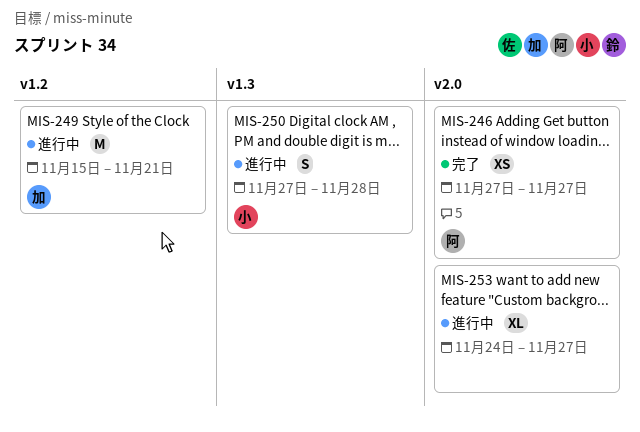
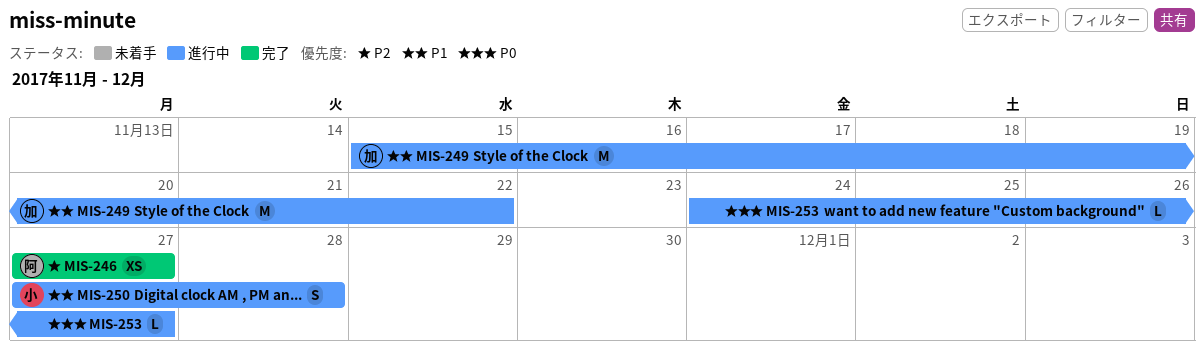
MIS-249, due: Nov 21 -> Nov 22
MIS-253, estimate: XL -> L

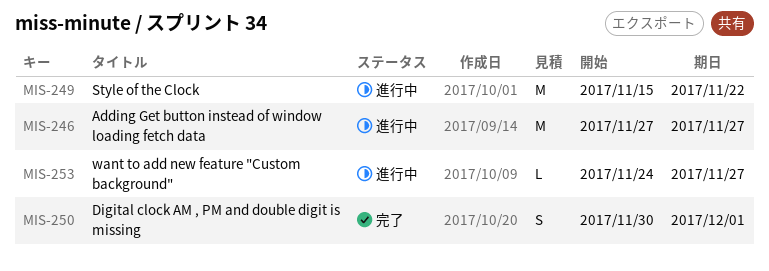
MIS-246, status: 完了 -> 進行中
MIS-246, estimate: XS -> M
MIS-250, status: 進行中 -> 完了
MIS-250, start: Nov 27 -> Nov 30
MIS-250, due: Nov 28 -> Dec 1

